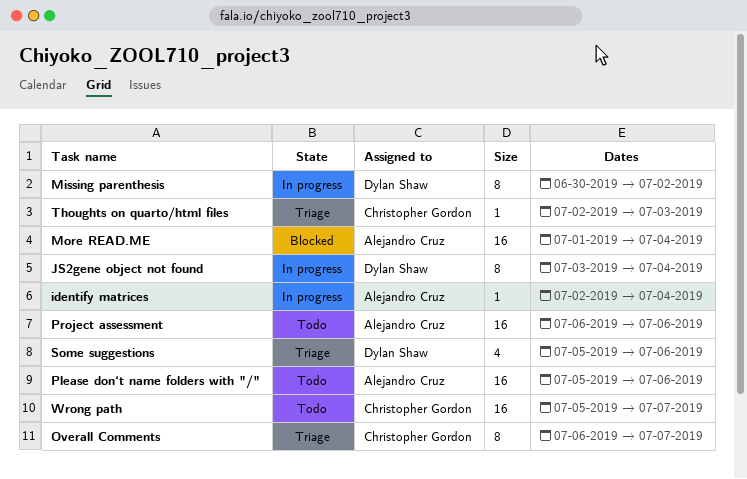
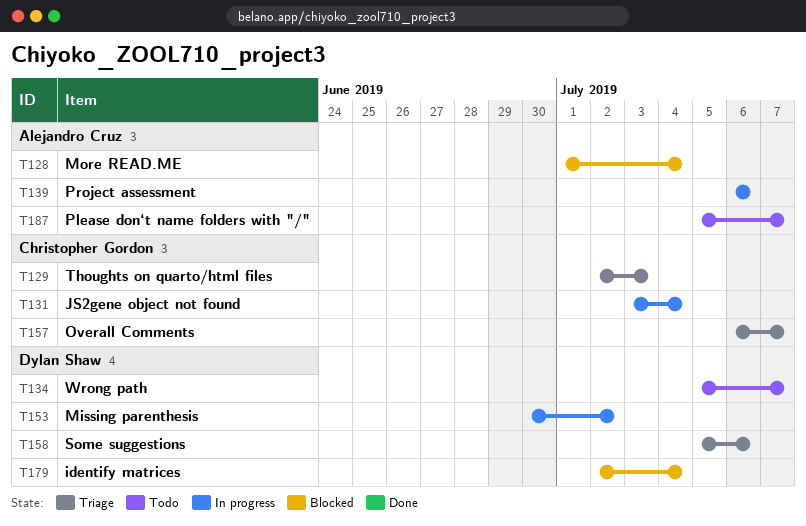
identify matrices, status: In progress -> Blocked
identify matrices, owner: Alejandro Cruz -> Dylan Shaw
JS2gene object not found, owner: Dylan Shaw -> Christopher Gordon
Please donʻt name folders with "/", due: Jul 6 -> Jul 7
Project assessment, status: Todo -> In progress
Wrong path, owner: Christopher Gordon -> Dylan Shaw

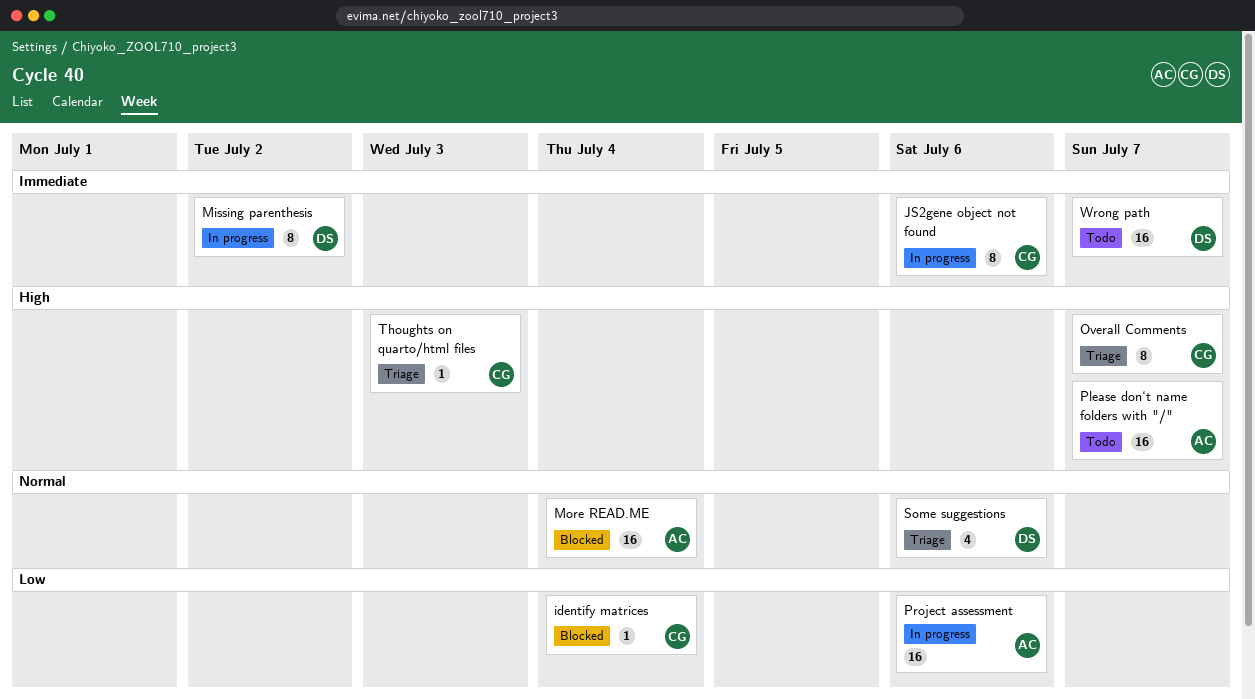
identify matrices, owner: Dylan Shaw -> Christopher Gordon
JS2gene object not found, due: Jul 4 -> Jul 6

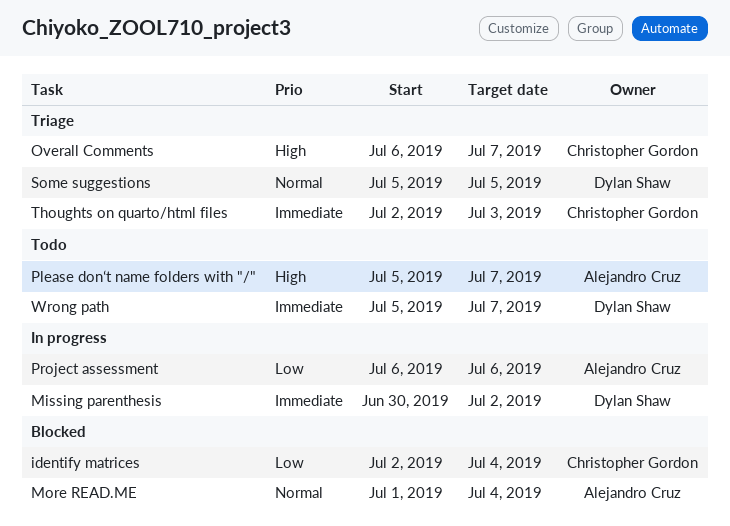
JS2gene object not found: present -> none
Some suggestions, due: Jul 6 -> Jul 5
Thoughts on quarto/html files, priority: High -> Immediate

